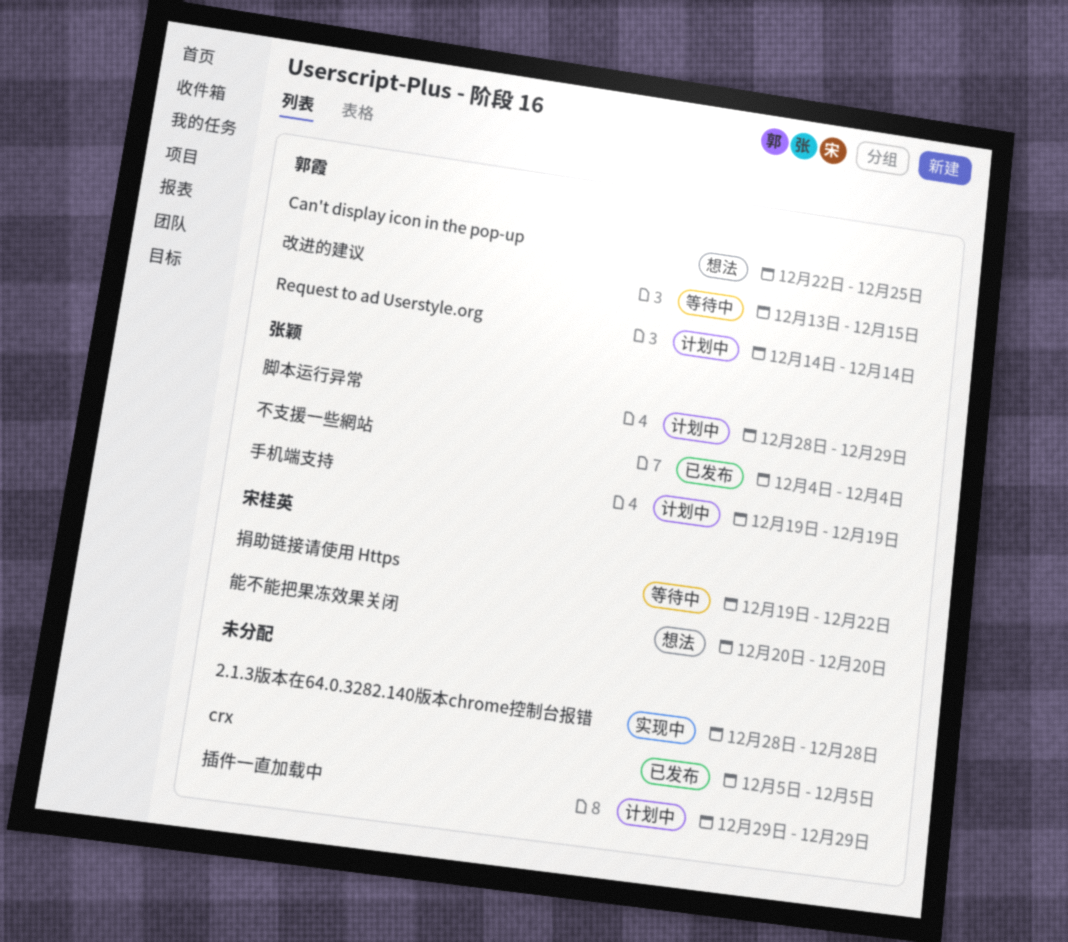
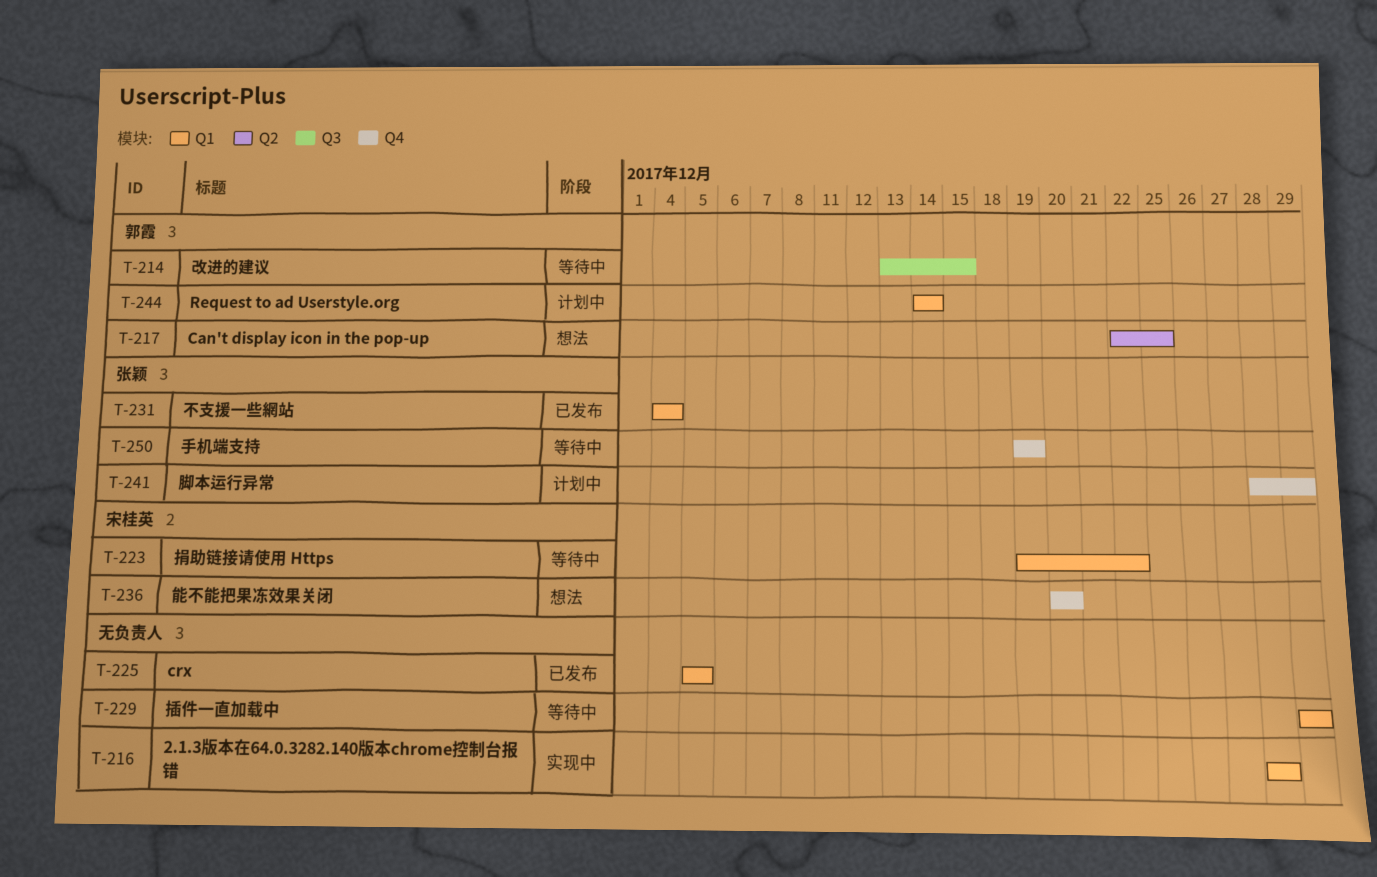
手机端支持, status: 计划中 -> 等待中
插件一直加载中, status: 计划中 -> 等待中

